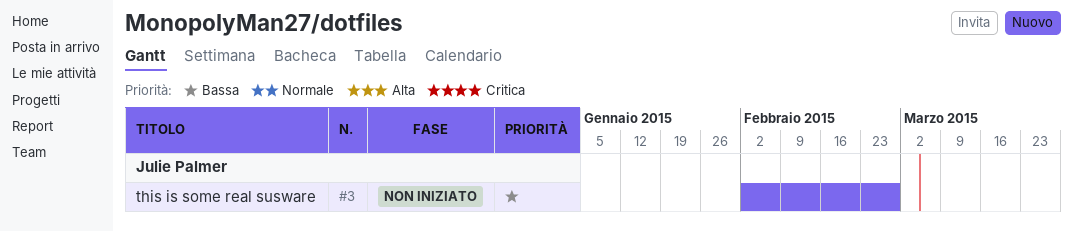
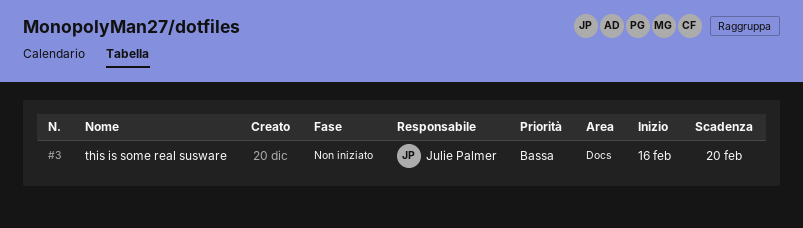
#3, start: Feb 2 -> Feb 16
#3, due: Feb 27 -> Feb 20

